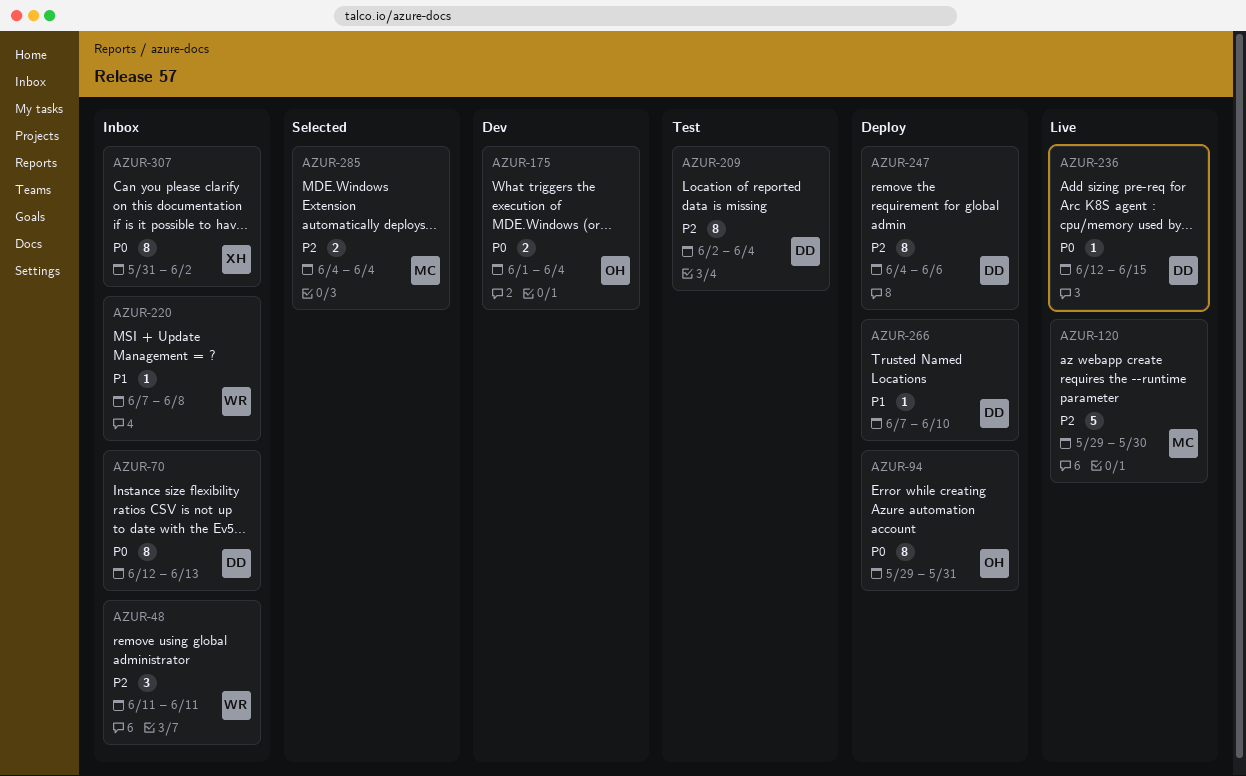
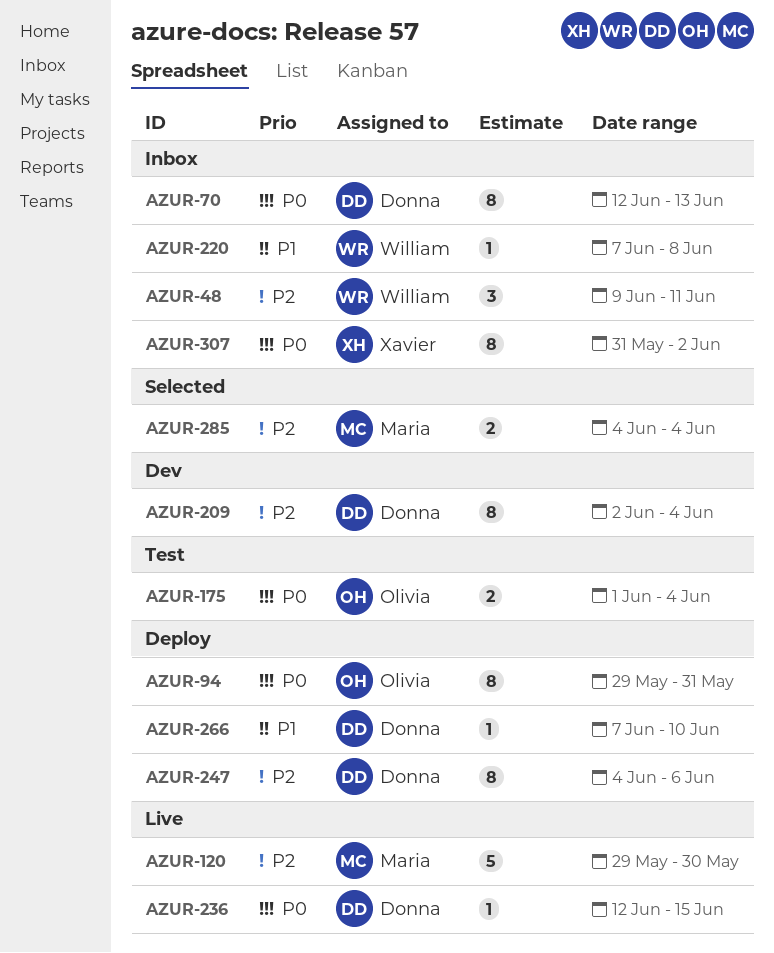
AZUR-48, start: Jun 11 -> Jun 9
AZUR-175, status: Dev -> Test
AZUR-209, status: Test -> Dev

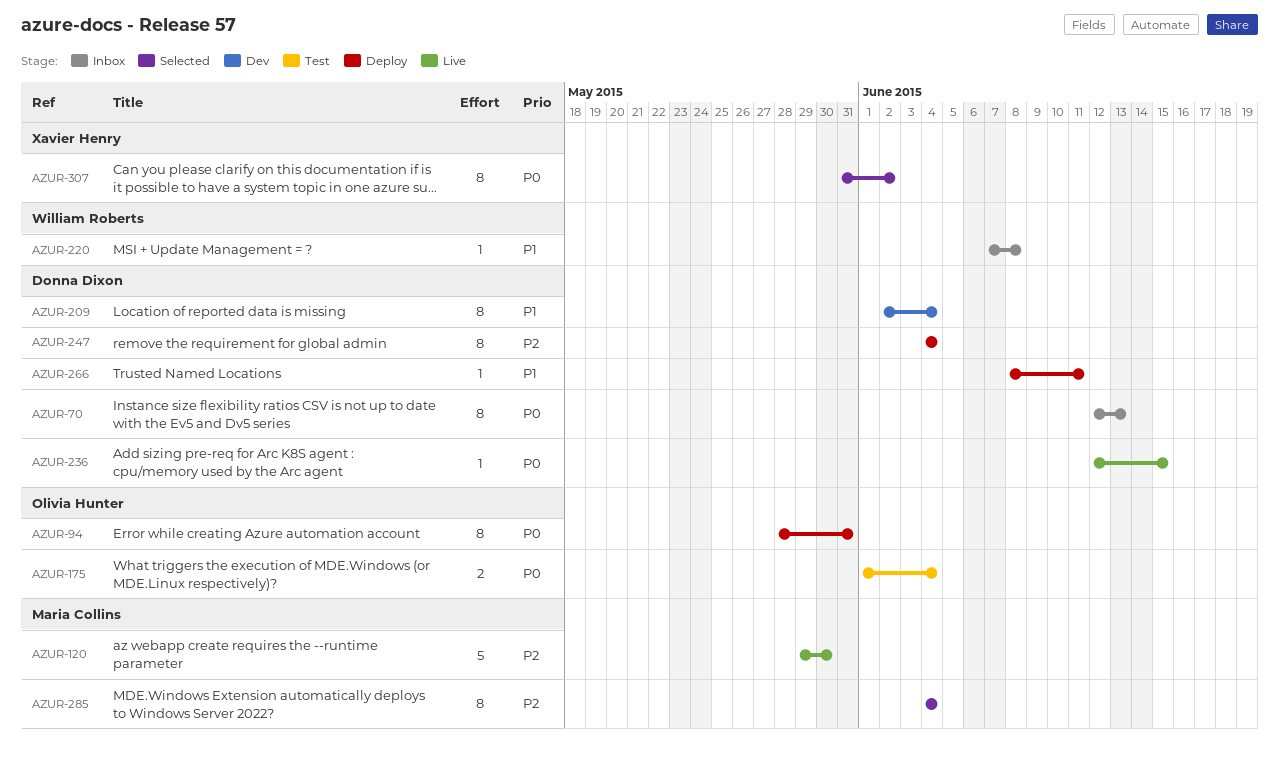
AZUR-48: present -> none
AZUR-94, start: May 29 -> May 28
AZUR-209, priority: P2 -> P1
AZUR-247, due: Jun 6 -> Jun 4
AZUR-266, start: Jun 7 -> Jun 8
AZUR-266, due: Jun 10 -> Jun 11
AZUR-285, estimate: 2 -> 8
AZUR-307, status: Inbox -> Selected

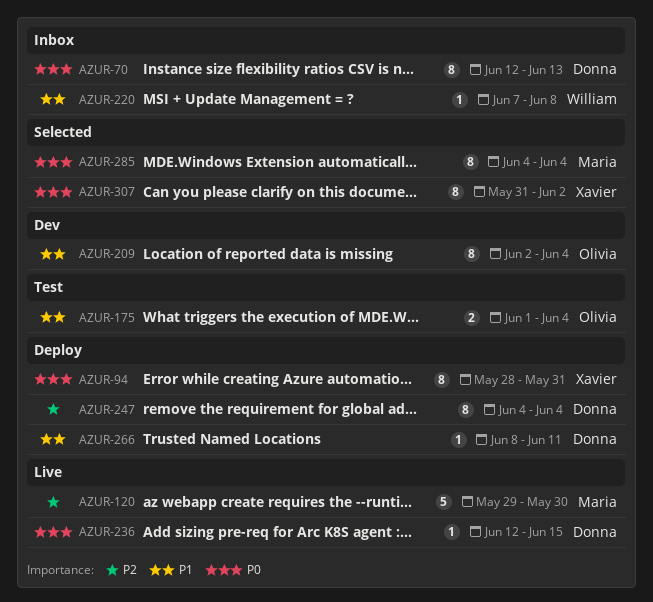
AZUR-94, owner: Olivia Hunter -> Xavier Henry
AZUR-175, priority: P0 -> P1
AZUR-209, owner: Donna Dixon -> Olivia Hunter
AZUR-285, priority: P2 -> P0

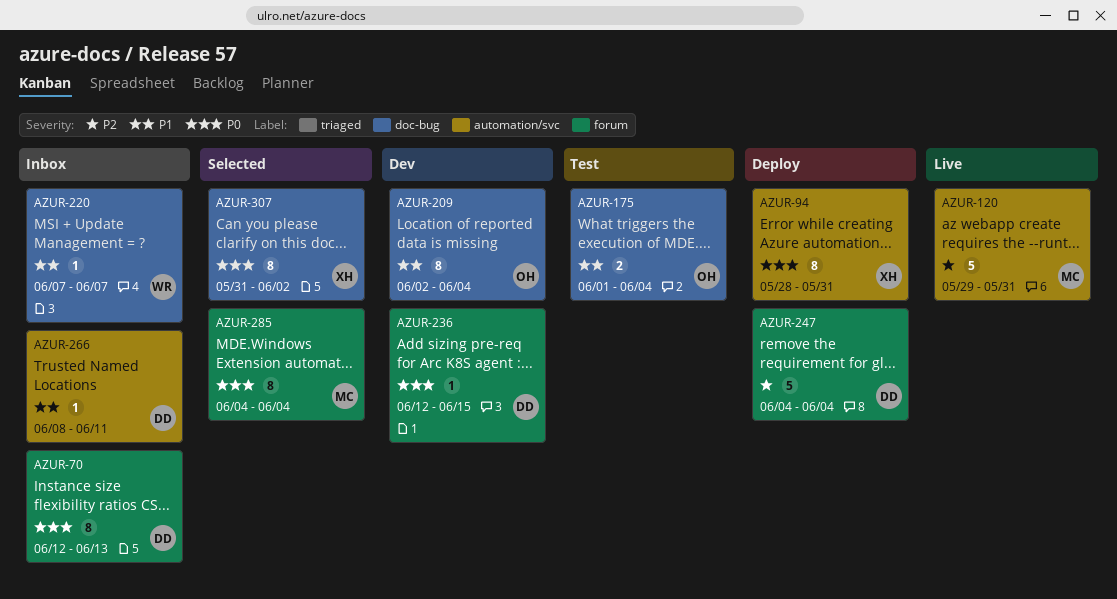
AZUR-120, due: May 30 -> May 31
AZUR-220, due: Jun 8 -> Jun 7
AZUR-236, status: Live -> Dev
AZUR-247, estimate: 8 -> 5
AZUR-266, status: Deploy -> Inbox

